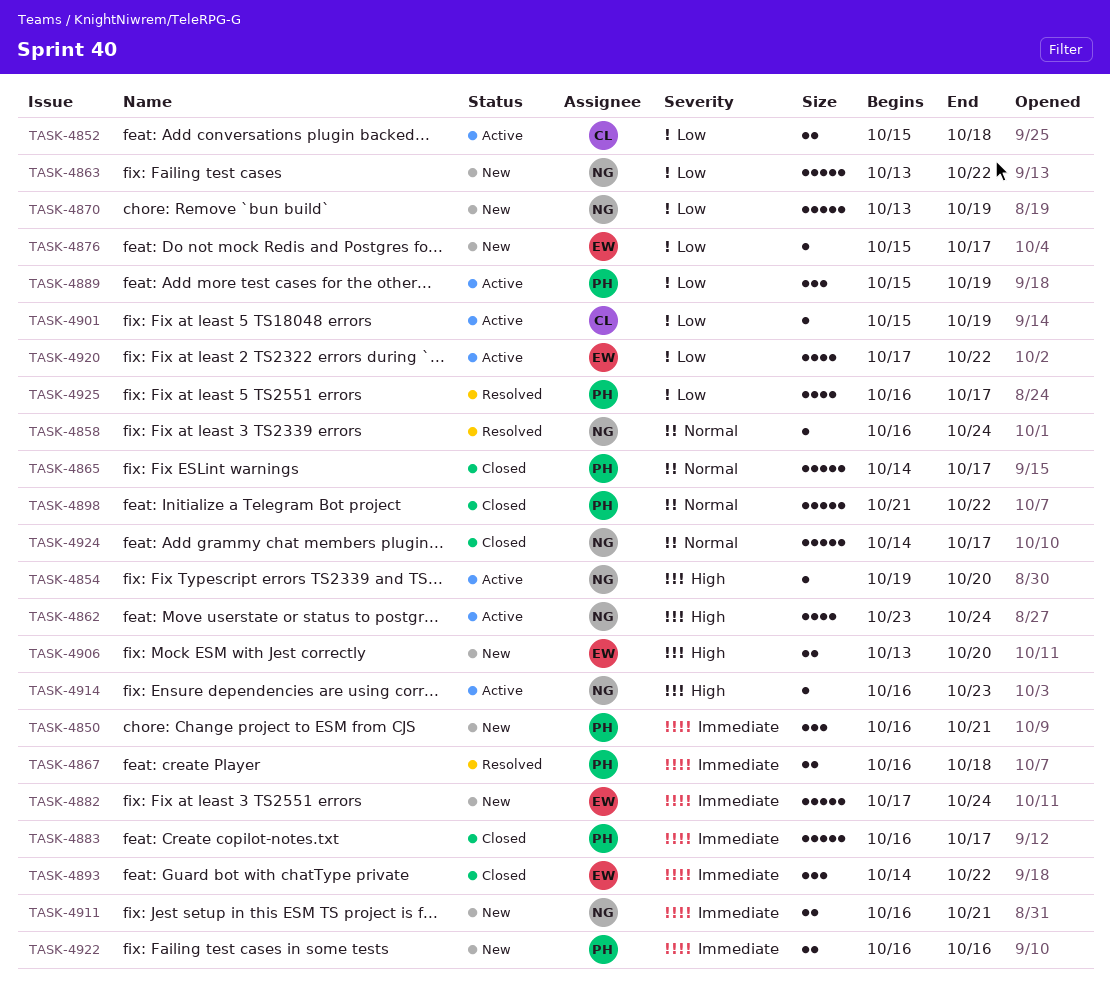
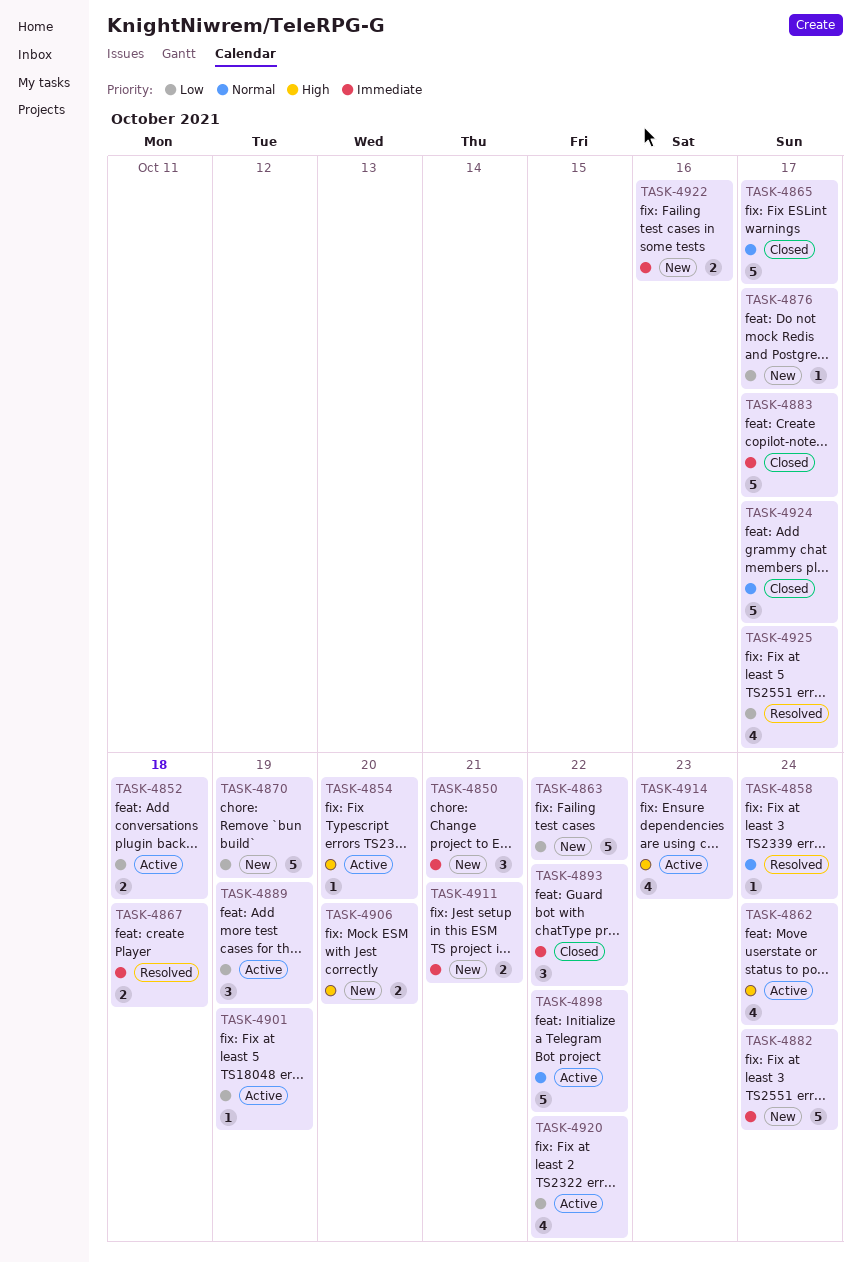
TASK-4898, status: Closed -> Active
TASK-4914, estimate: 1 -> 4

